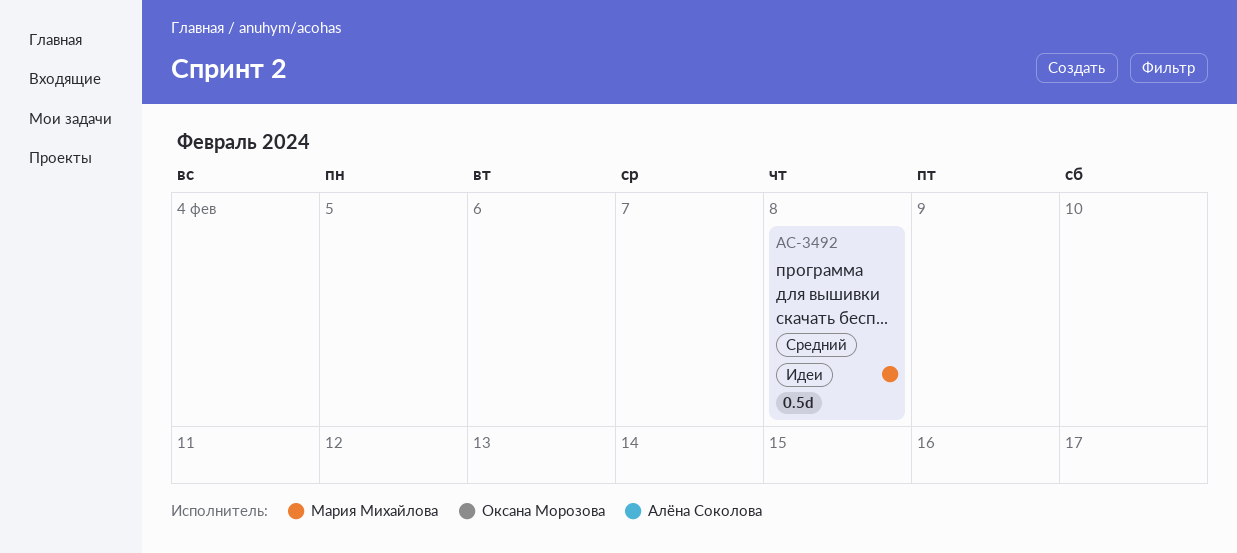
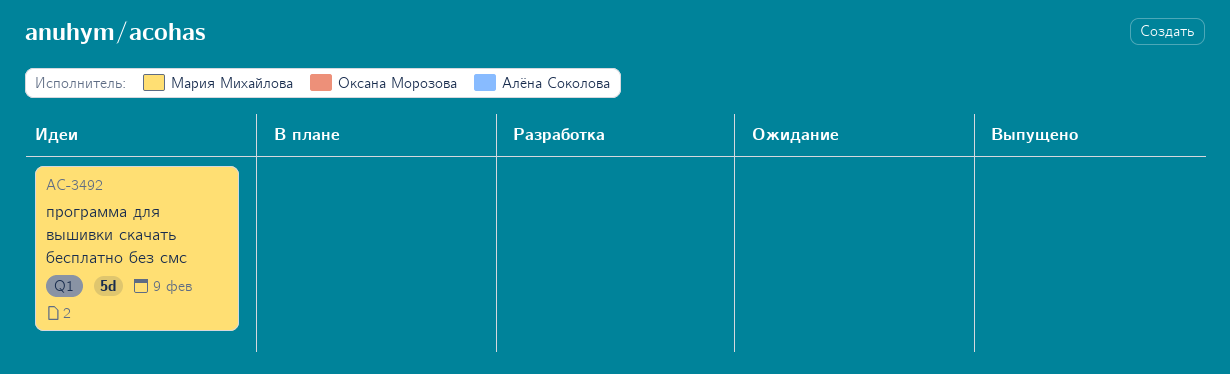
AC-3492, estimate: 0.5d -> 5d
AC-3492, due: Feb 8 -> Feb 9

